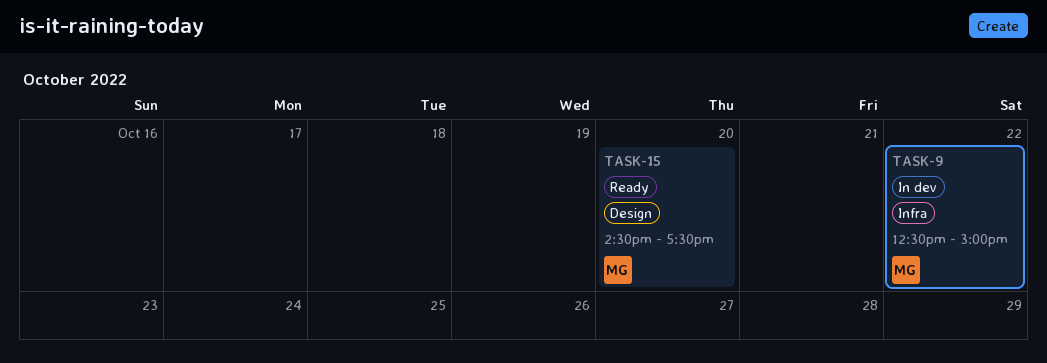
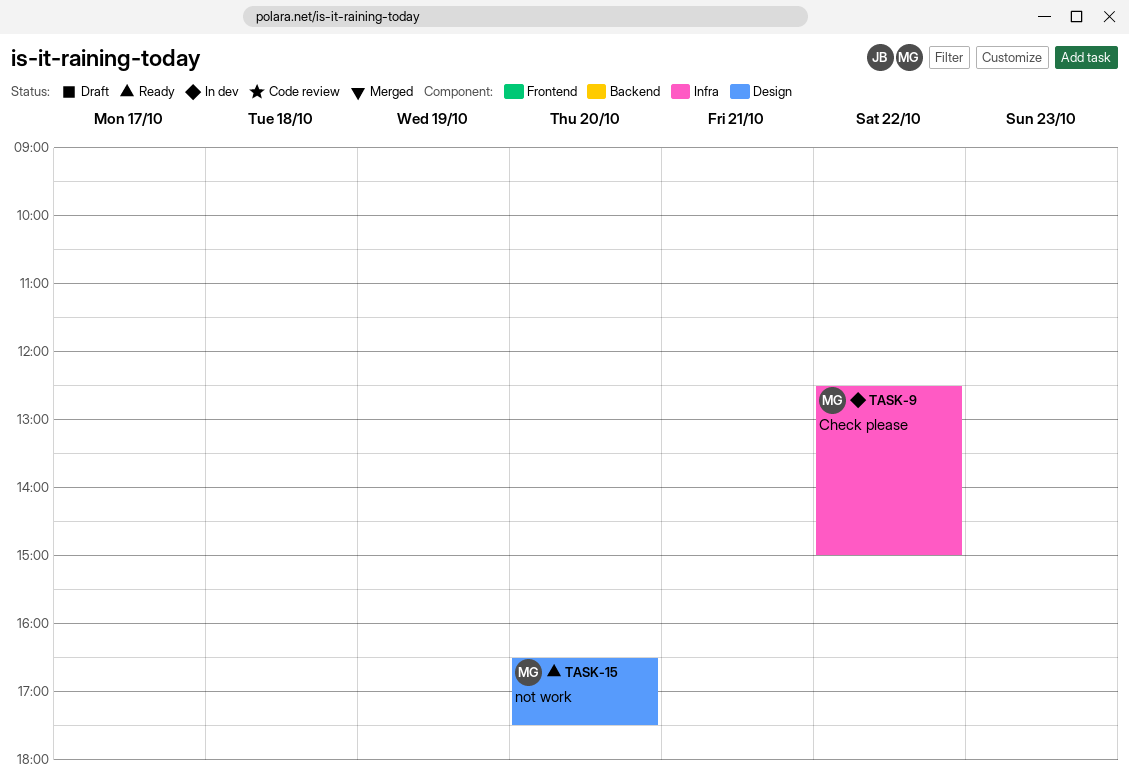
TASK-15, begins: 14:30 -> 16:30

